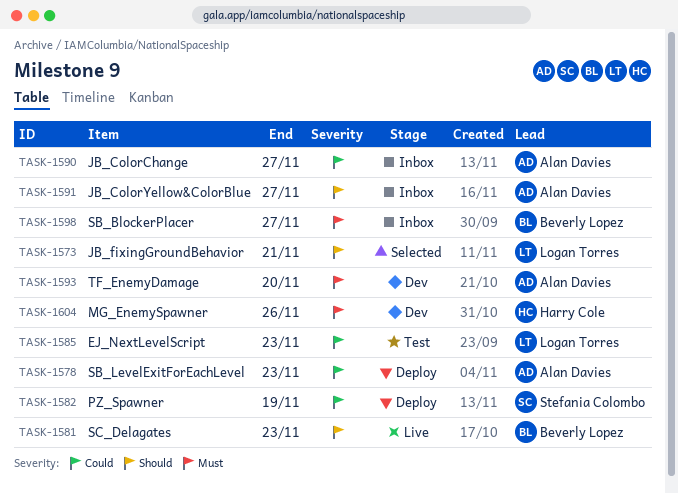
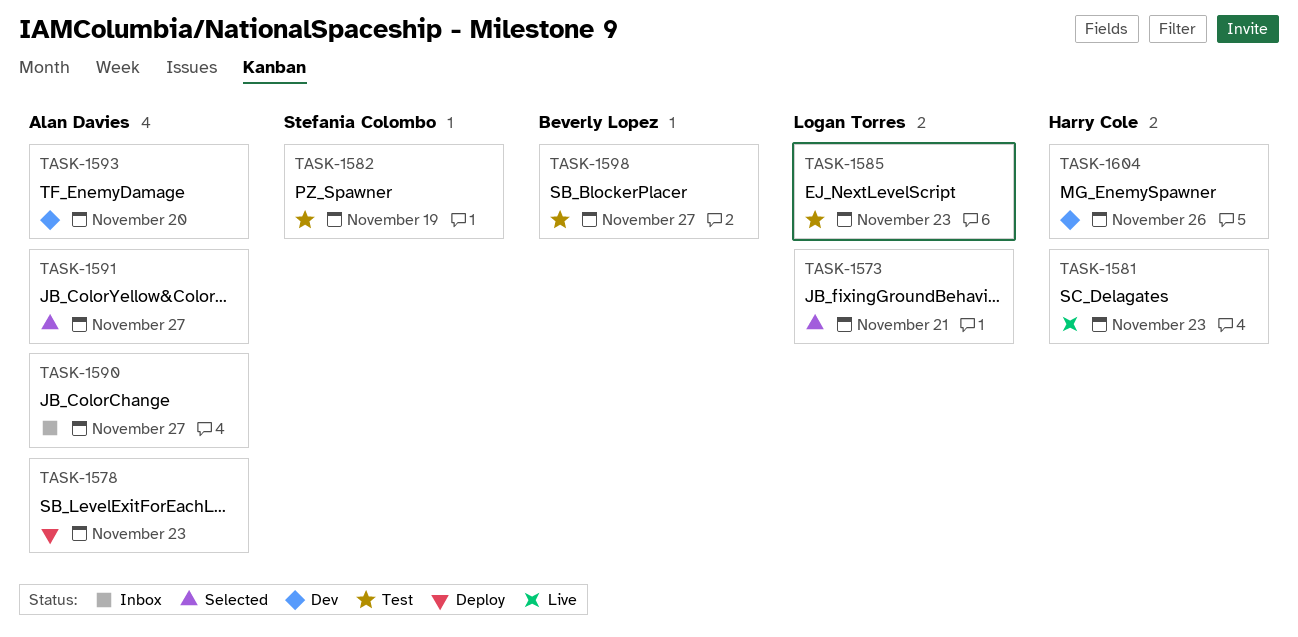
TASK-1581, owner: Beverly Lopez -> Harry Cole
TASK-1582, status: Deploy -> Test
TASK-1591, status: Inbox -> Selected
TASK-1598, status: Inbox -> Test

